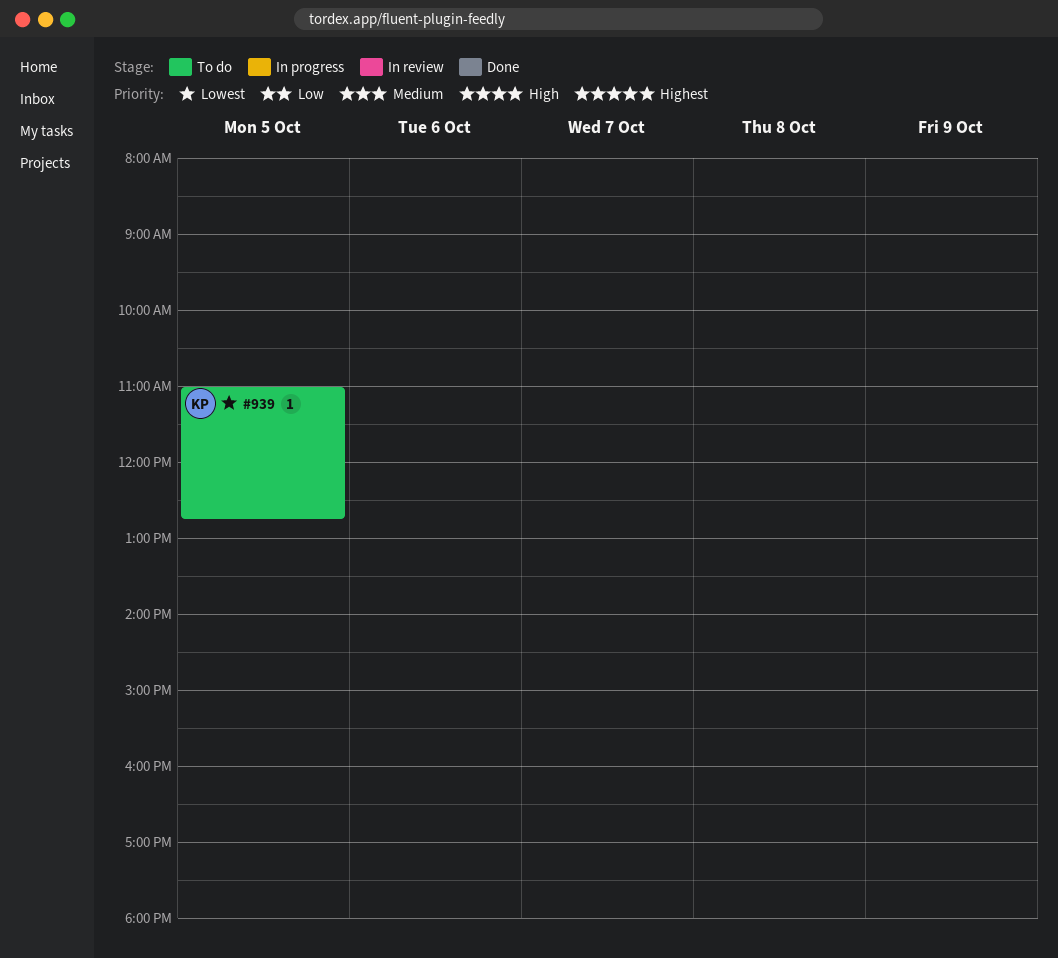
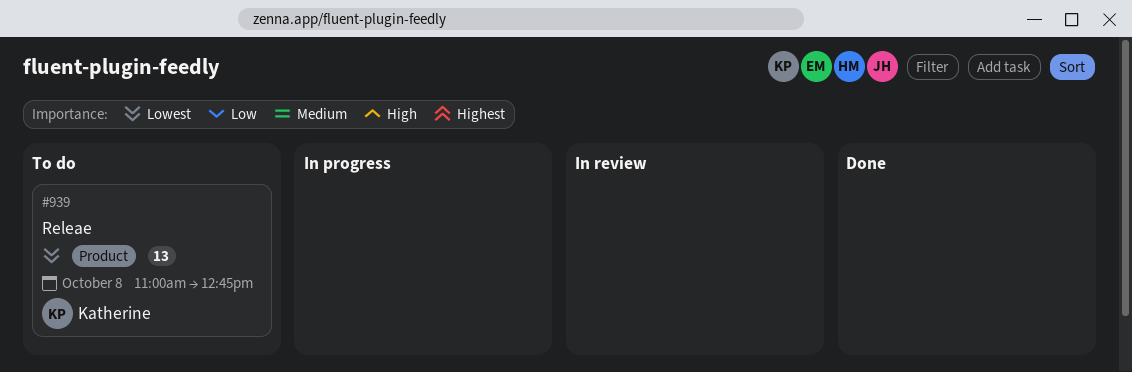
#939, estimate: 1 -> 13
#939, day: Oct 5 -> Oct 8

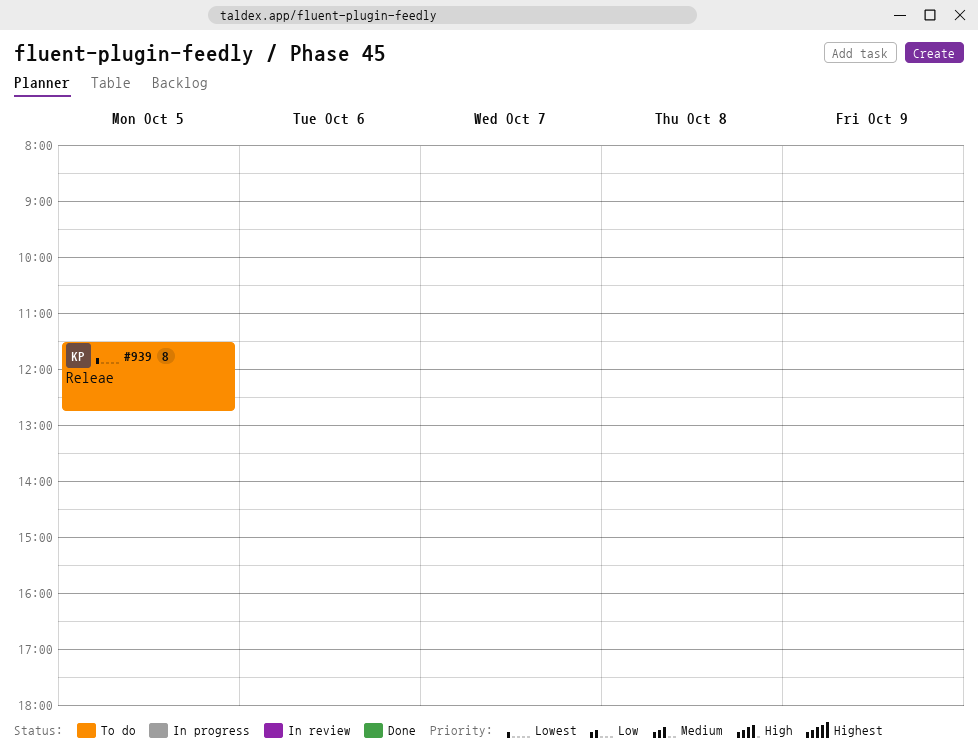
#939, estimate: 13 -> 8
#939, day: Oct 8 -> Oct 5
#939, begins: 11:00 -> 11:30

